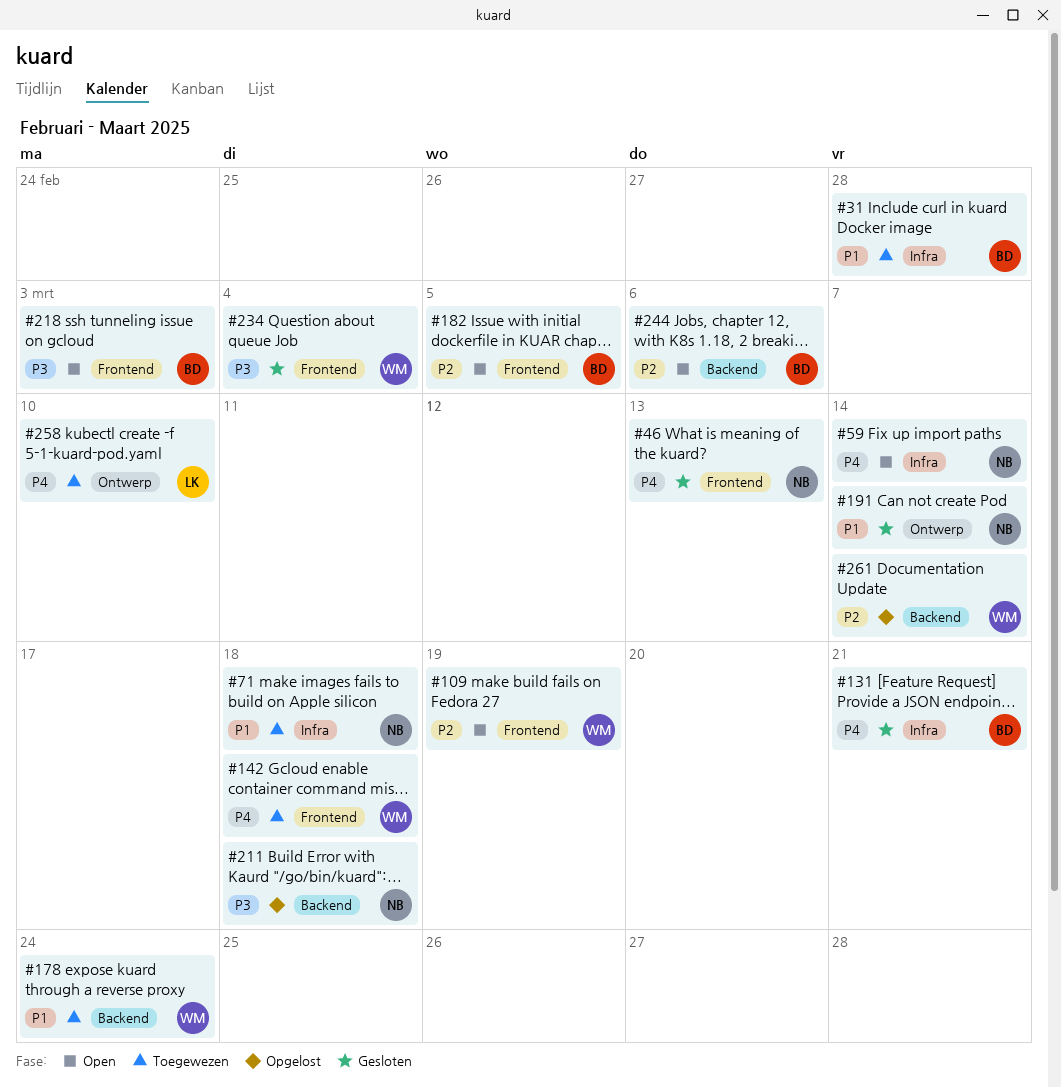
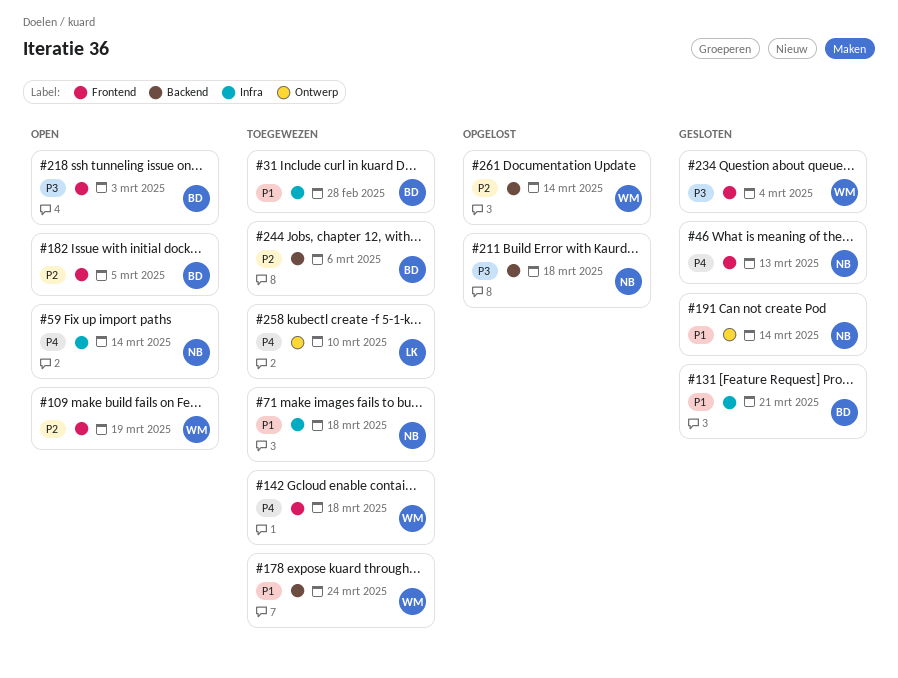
#131, priority: P4 -> P1
#244, status: Open -> Toegewezen

